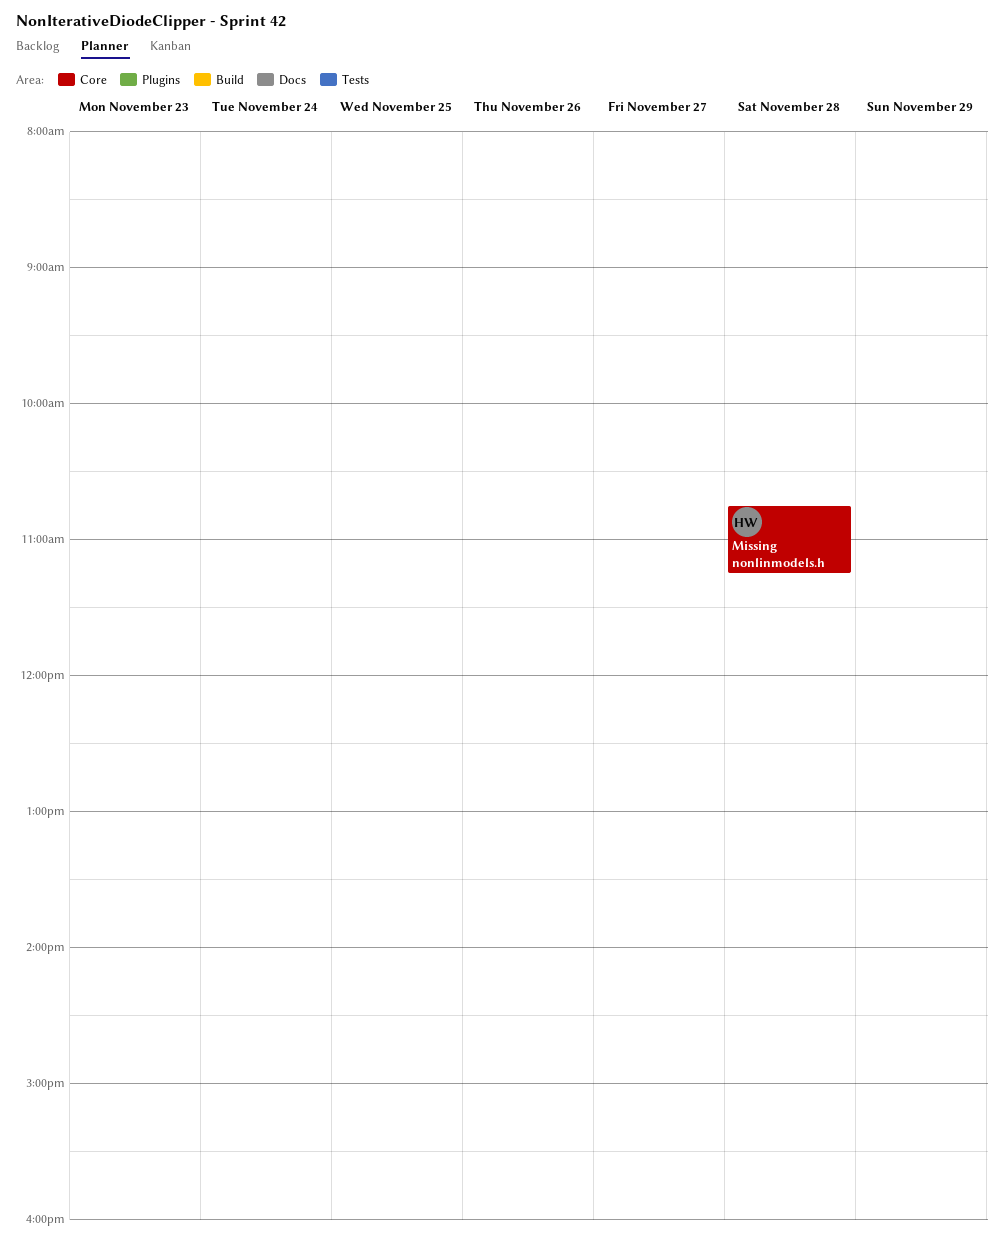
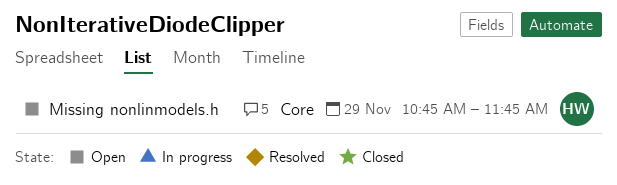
Missing nonlinmodels.h, day: Nov 28 -> Nov 29
Missing nonlinmodels.h, ends: 11:15 -> 11:45

